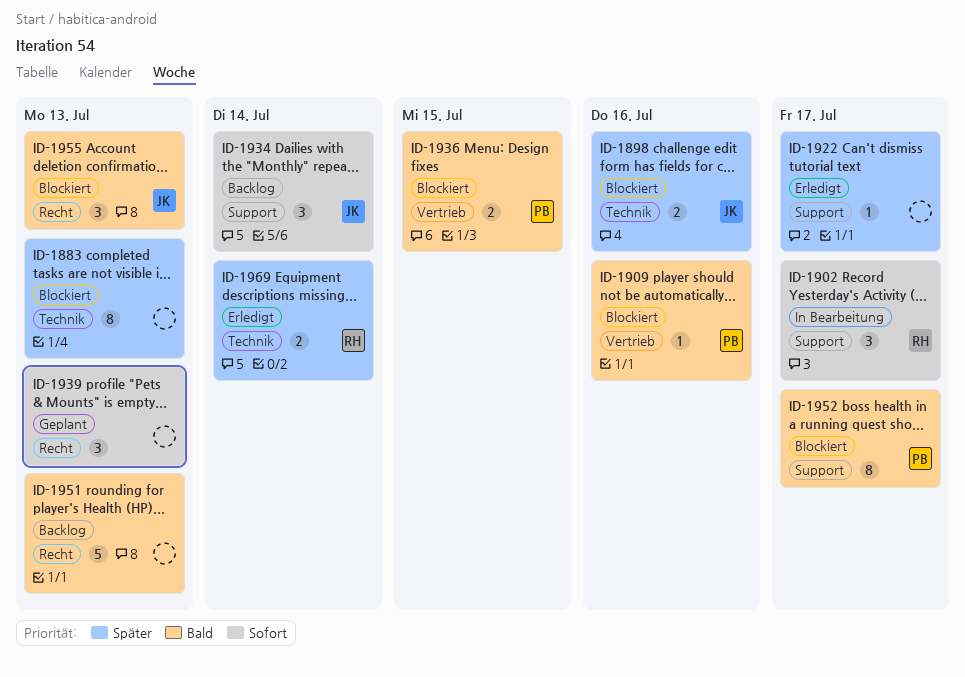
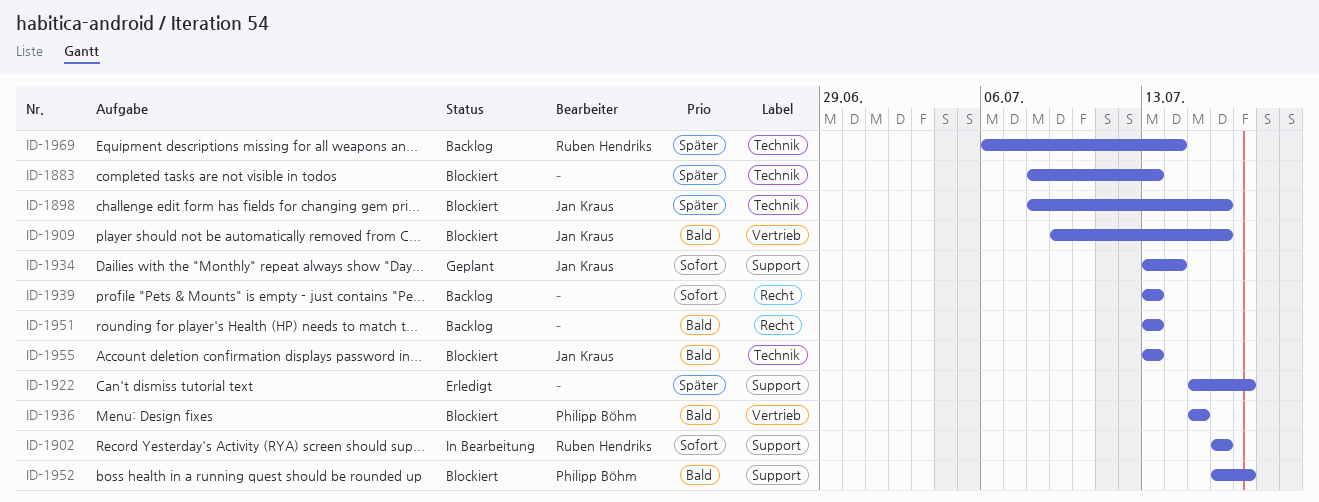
ID-1902, due: Jul 17 -> Jul 16
ID-1909, owner: Philipp Böhm -> Jan Kraus
ID-1934, status: Backlog -> Geplant
ID-1939, status: Geplant -> Backlog
ID-1955, label: Recht -> Technik
ID-1969, status: Erledigt -> Backlog

